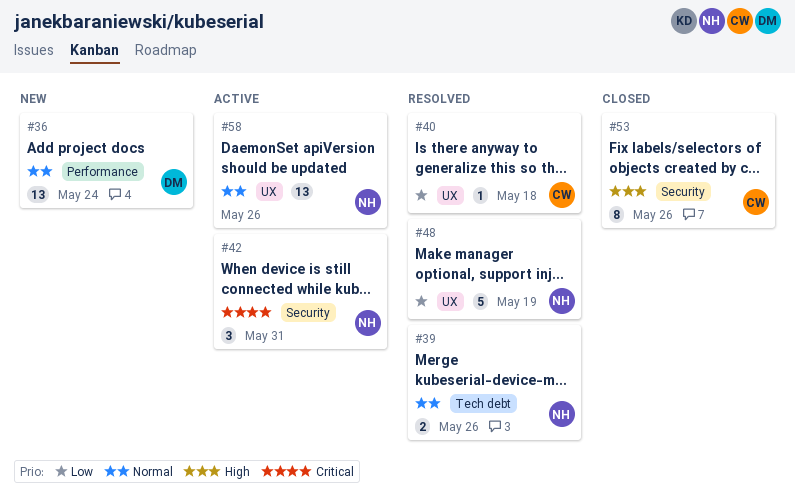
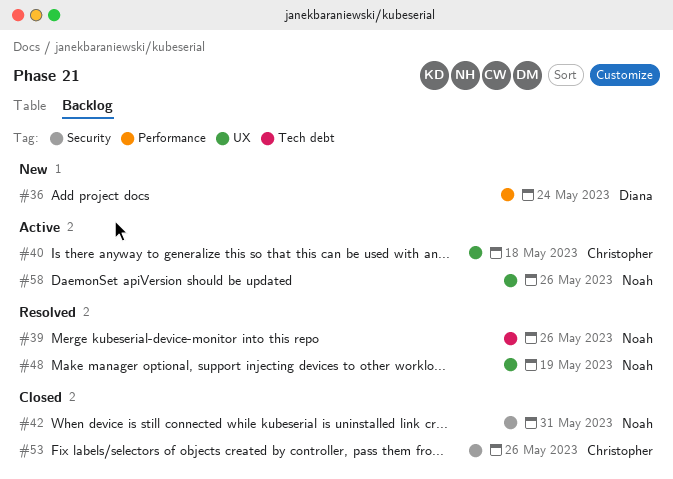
#40, status: Resolved -> Active
#42, status: Active -> Closed

